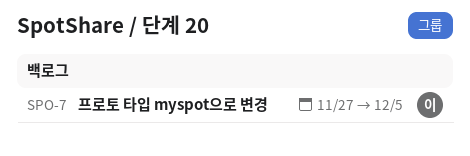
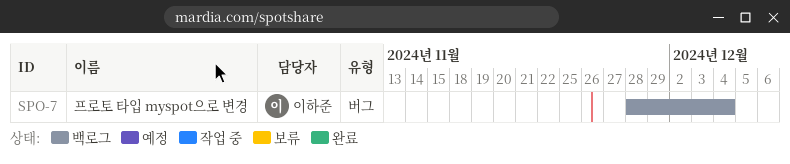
SPO-7, start: Nov 27 -> Nov 28
SPO-7, due: Dec 5 -> Dec 4

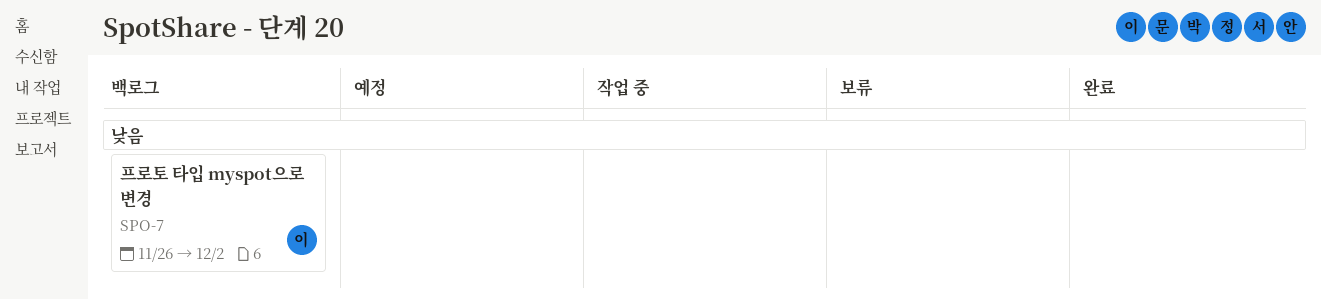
SPO-7, start: Nov 28 -> Nov 26
SPO-7, due: Dec 4 -> Dec 2

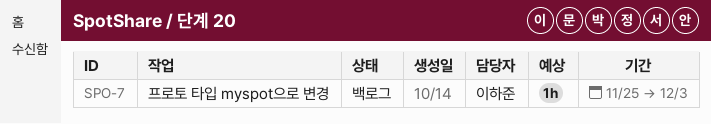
SPO-7, start: Nov 26 -> Nov 25
SPO-7, due: Dec 2 -> Dec 3

